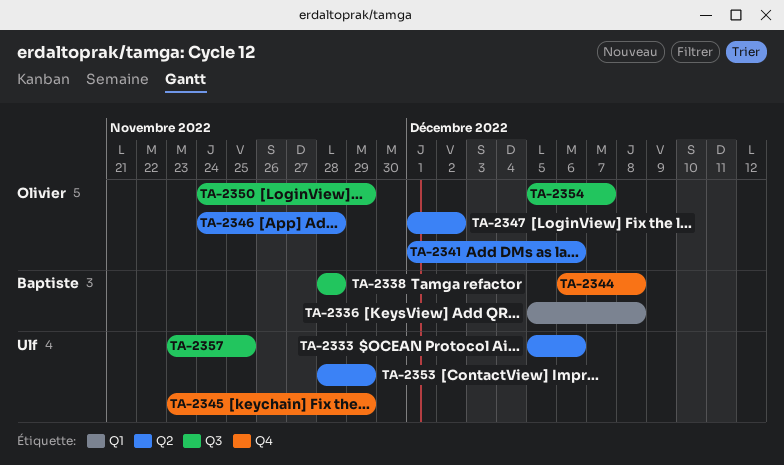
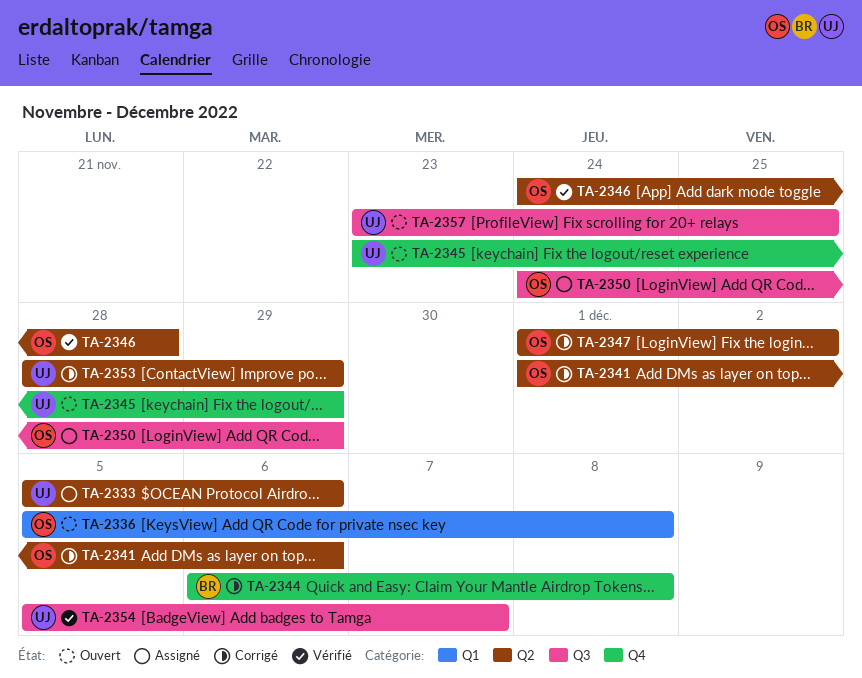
TA-2336, owner: Baptiste -> Olivier
TA-2338: present -> none
TA-2354, owner: Olivier -> Ulf

